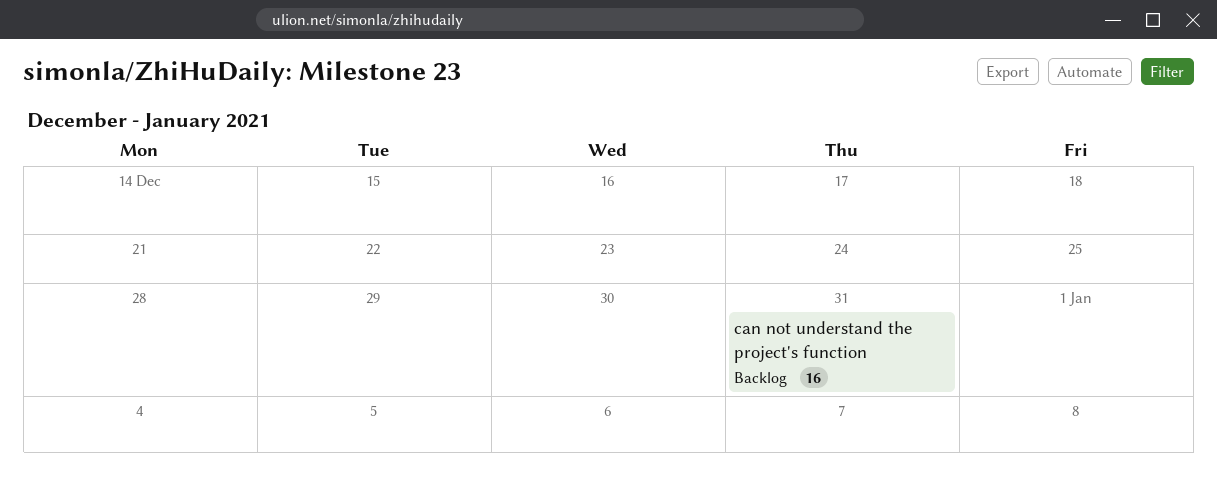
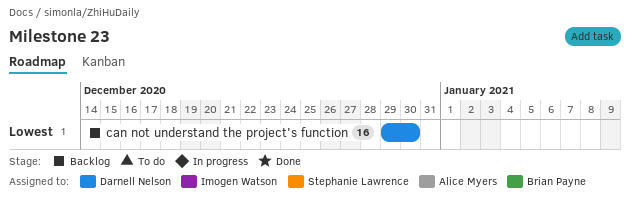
can not understand the project's function, due: Dec 31 -> Dec 30

